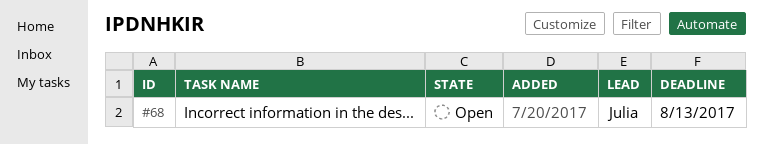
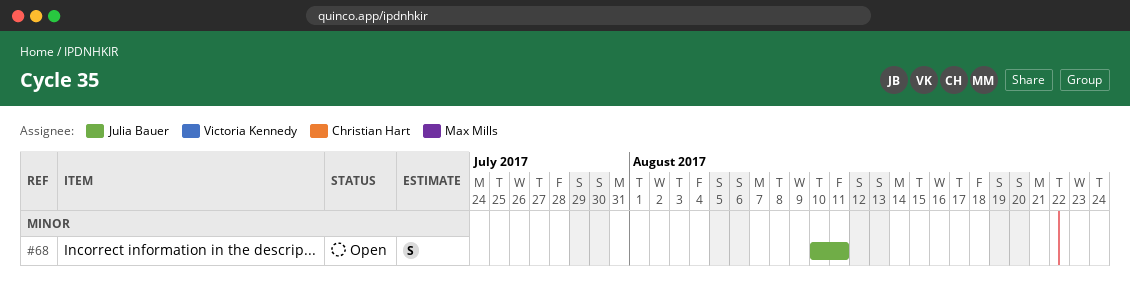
#68, due: Aug 13 -> Aug 11

